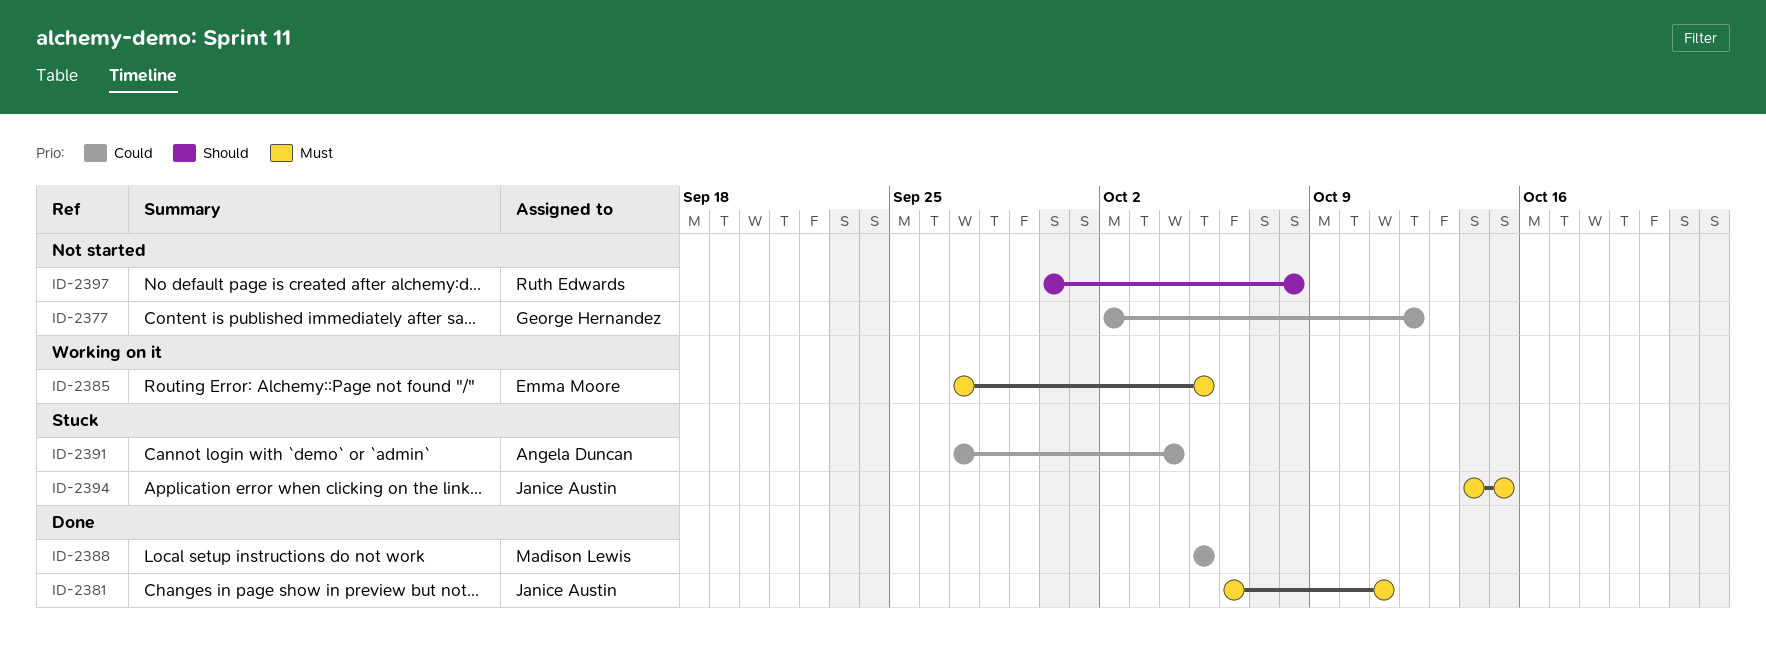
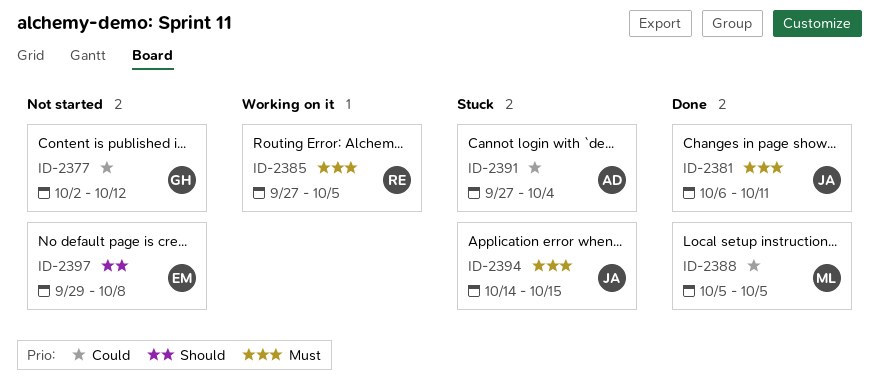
ID-2385, owner: Emma Moore -> Ruth Edwards
ID-2397, owner: Ruth Edwards -> Emma Moore
ID-2397, start: Sep 30 -> Sep 29

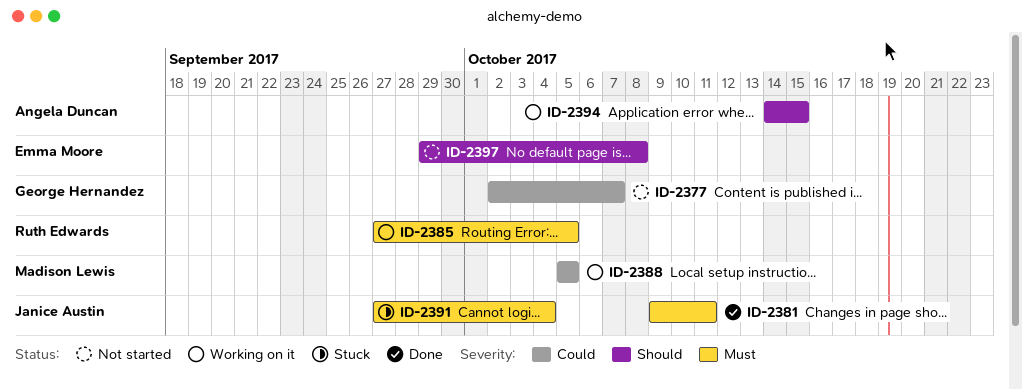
ID-2377, due: Oct 12 -> Oct 7
ID-2381, start: Oct 6 -> Oct 9
ID-2388, status: Done -> Working on it
ID-2391, owner: Angela Duncan -> Janice Austin
ID-2391, priority: Could -> Must
ID-2394, status: Stuck -> Working on it
ID-2394, owner: Janice Austin -> Angela Duncan
ID-2394, priority: Must -> Should

